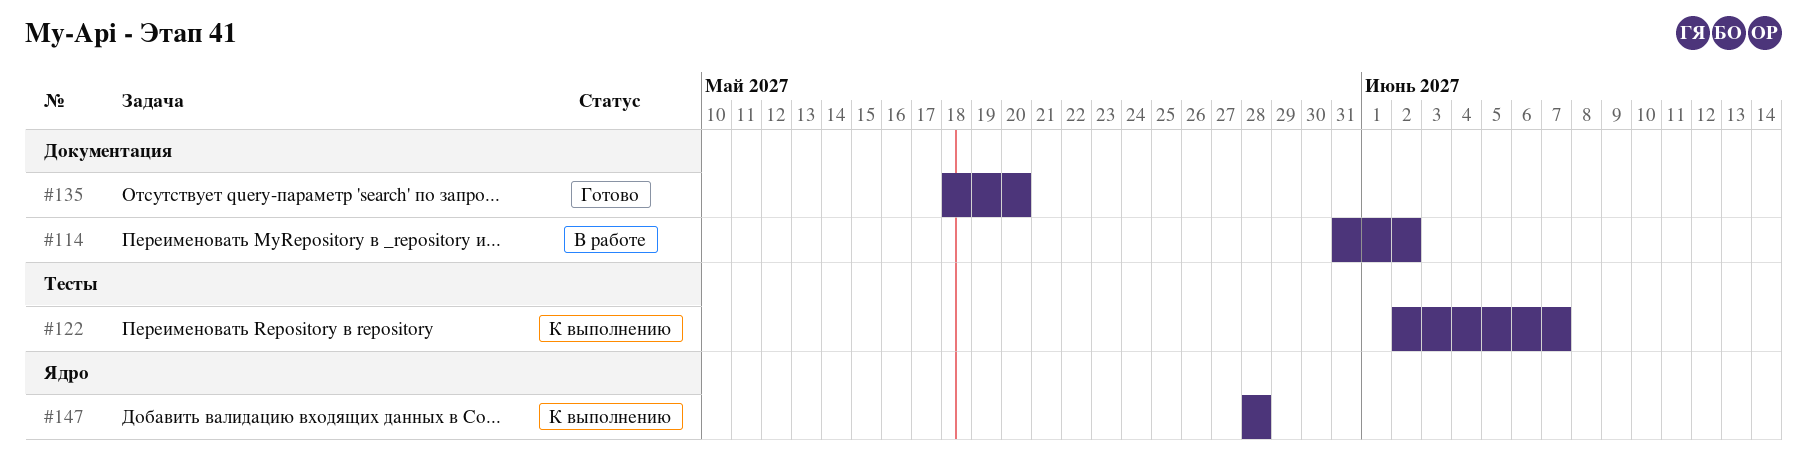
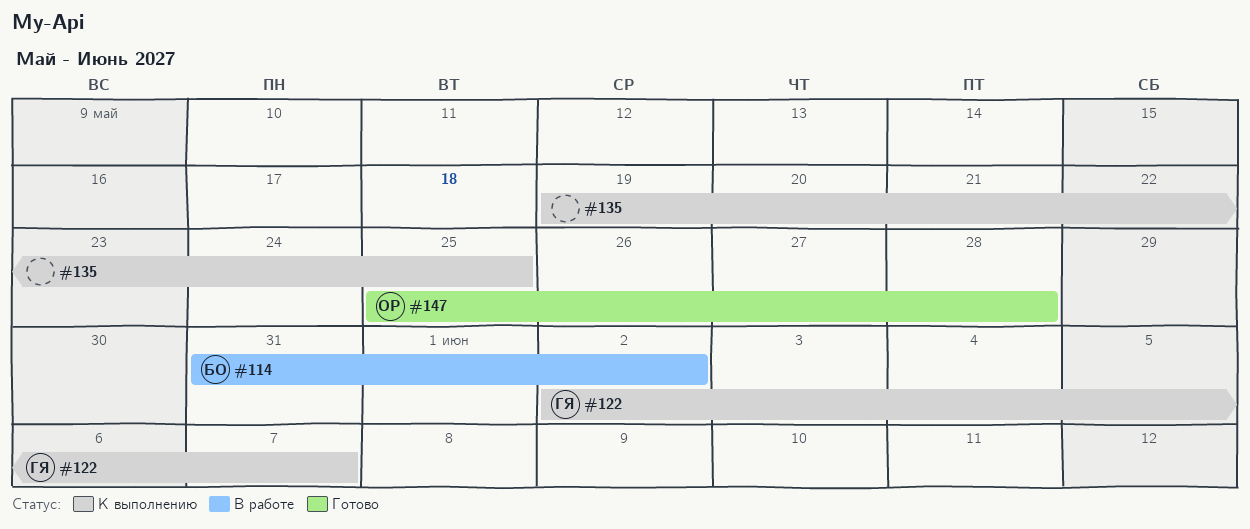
#135, status: Готово -> К выполнению
#135, start: May 18 -> May 19
#135, due: May 20 -> May 25
#147, status: К выполнению -> Готово
#147, start: May 28 -> May 25

